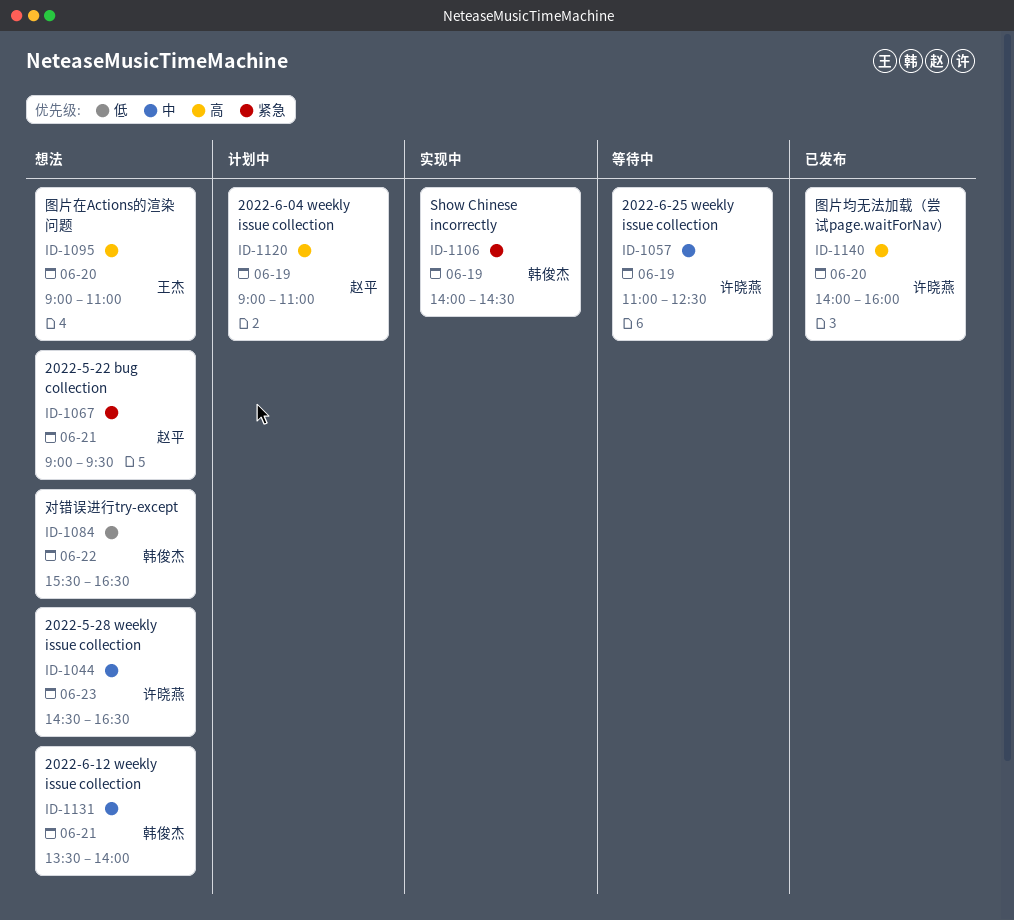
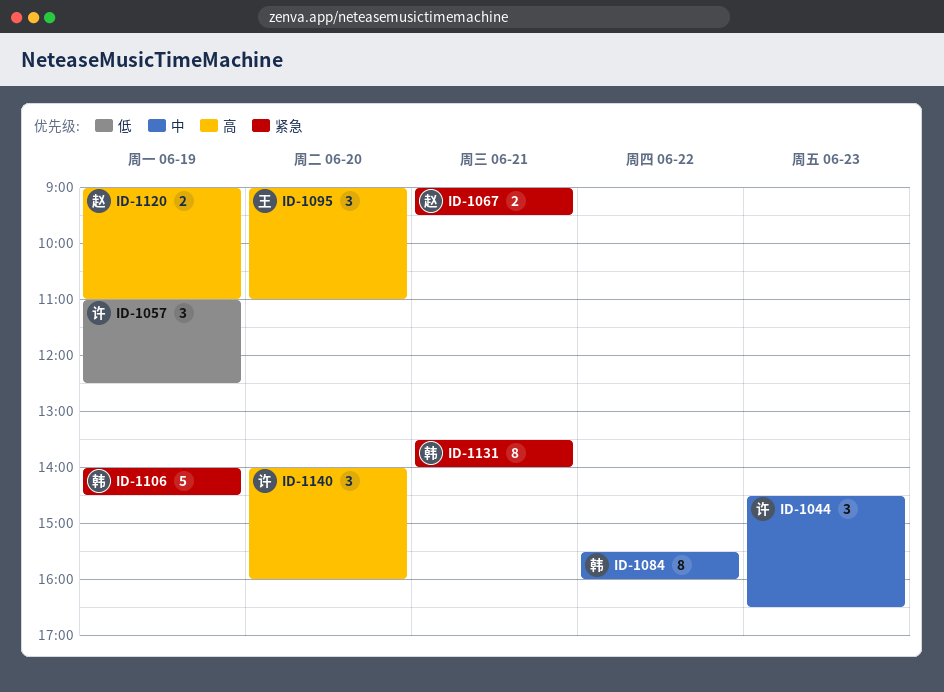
ID-1057, priority: 中 -> 低
ID-1084, priority: 低 -> 中
ID-1084, ends: 16:30 -> 16:00
ID-1131, priority: 中 -> 紧急

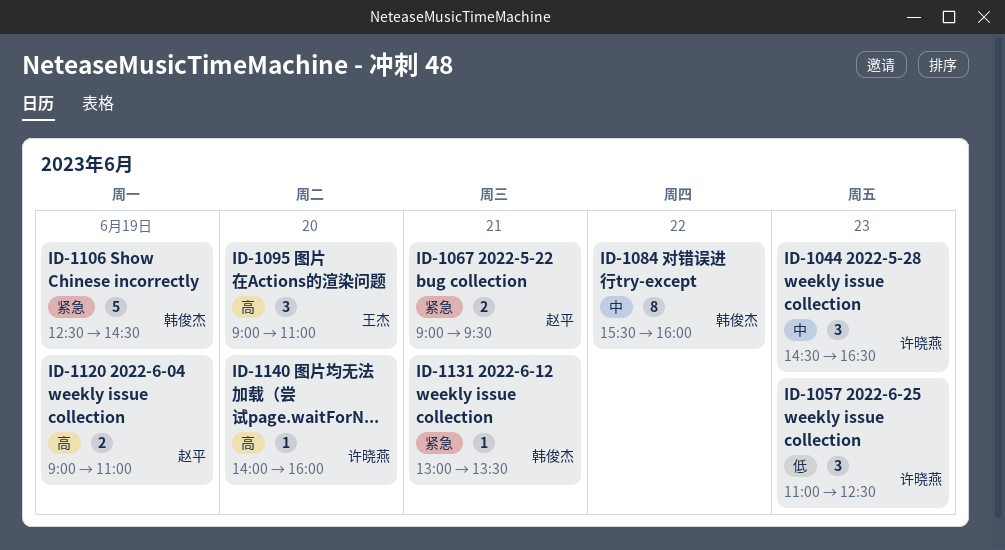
ID-1057, day: Jun 19 -> Jun 23
ID-1106, begins: 14:00 -> 12:30
ID-1131, estimate: 8 -> 1
ID-1131, begins: 13:30 -> 13:00
ID-1131, ends: 14:00 -> 13:30
ID-1140, estimate: 3 -> 1

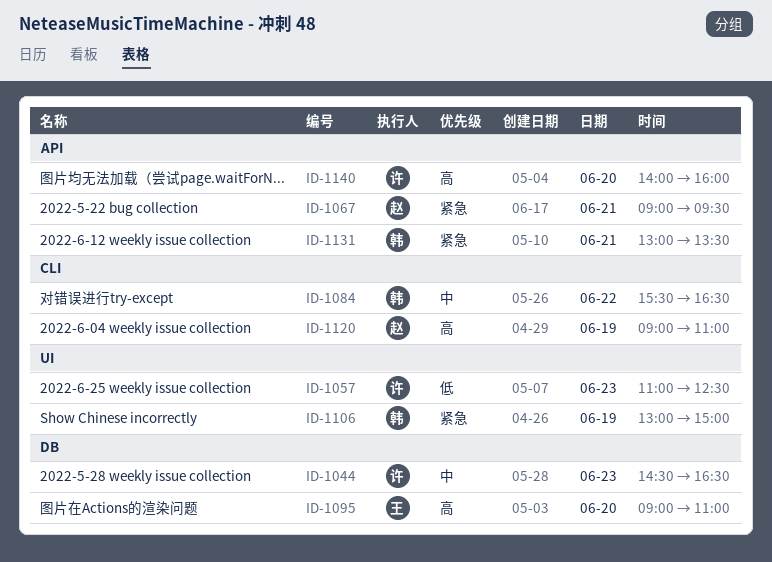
ID-1084, ends: 16:00 -> 16:30
ID-1106, begins: 12:30 -> 13:00
ID-1106, ends: 14:30 -> 15:00

